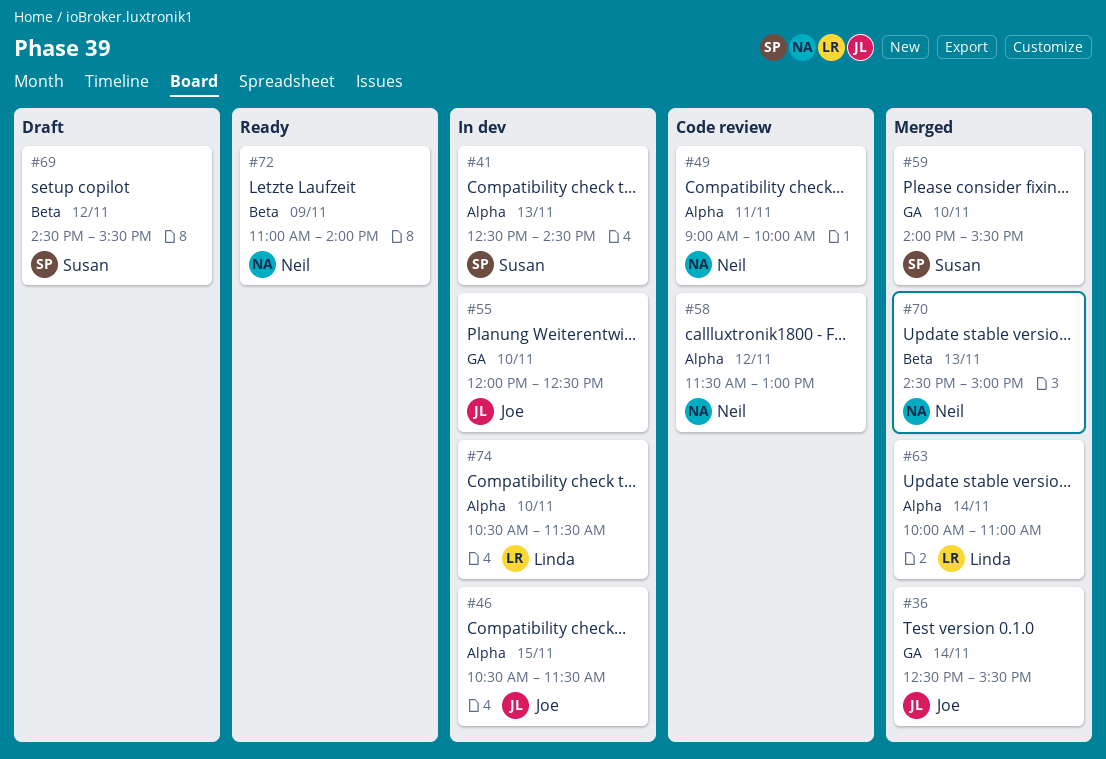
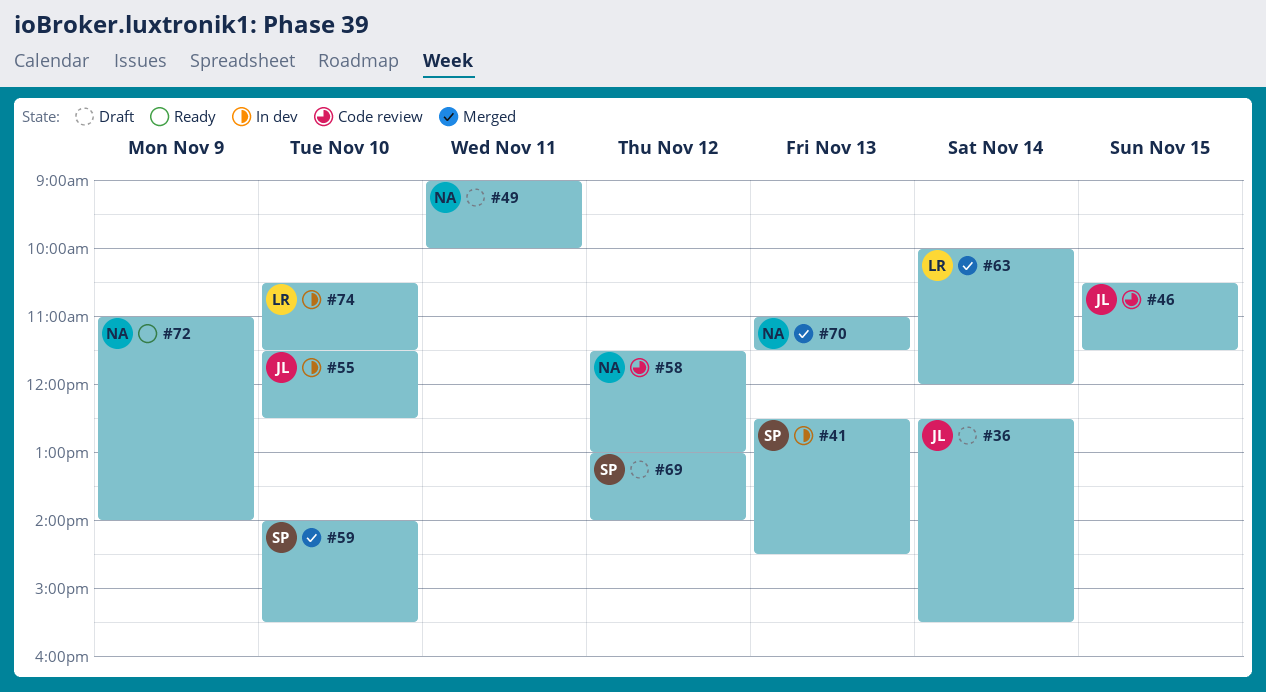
#36, status: Merged -> Draft
#46, status: In dev -> Code review
#49, status: Code review -> Draft
#55, begins: 12:00 -> 11:30
#63, ends: 11:00 -> 12:00
#69, begins: 14:30 -> 13:00
#69, ends: 15:30 -> 14:00
#70, begins: 14:30 -> 11:00
#70, ends: 15:00 -> 11:30

